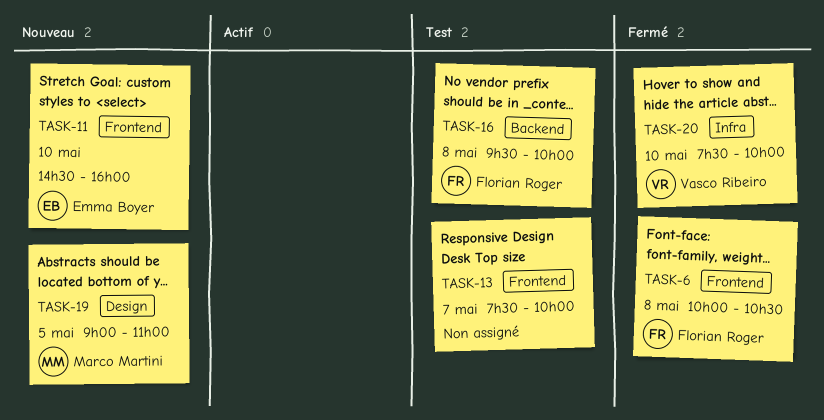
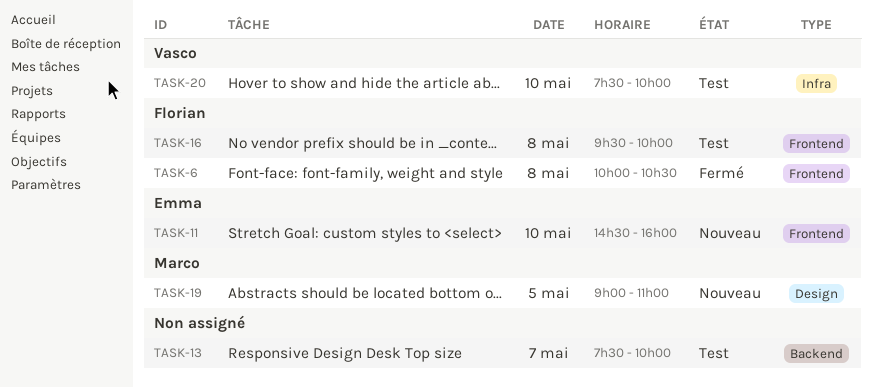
TASK-13, label: Frontend -> Backend
TASK-16, label: Backend -> Frontend
TASK-20, status: Fermé -> Test

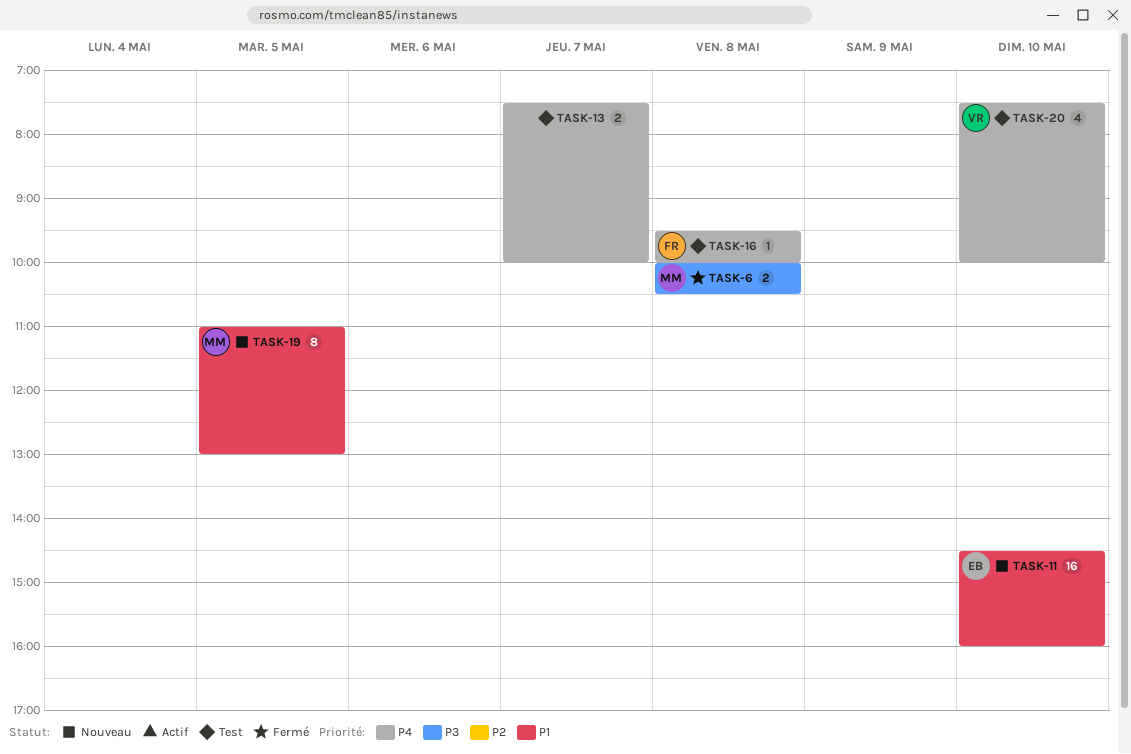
TASK-6, owner: Florian -> Marco
TASK-19, begins: 09:00 -> 11:00
TASK-19, ends: 11:00 -> 13:00

